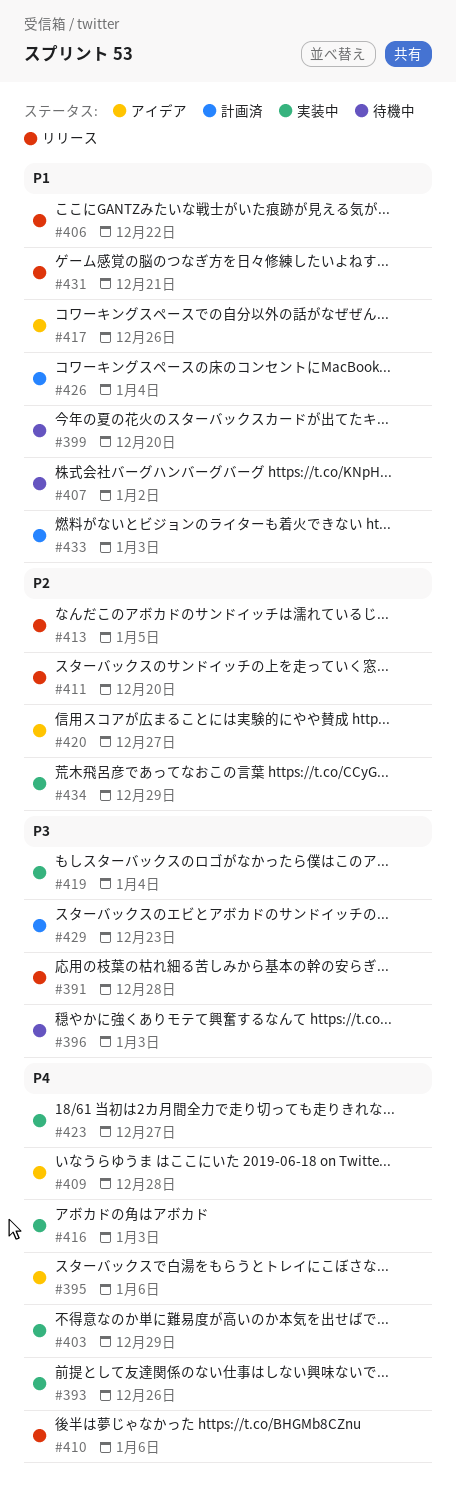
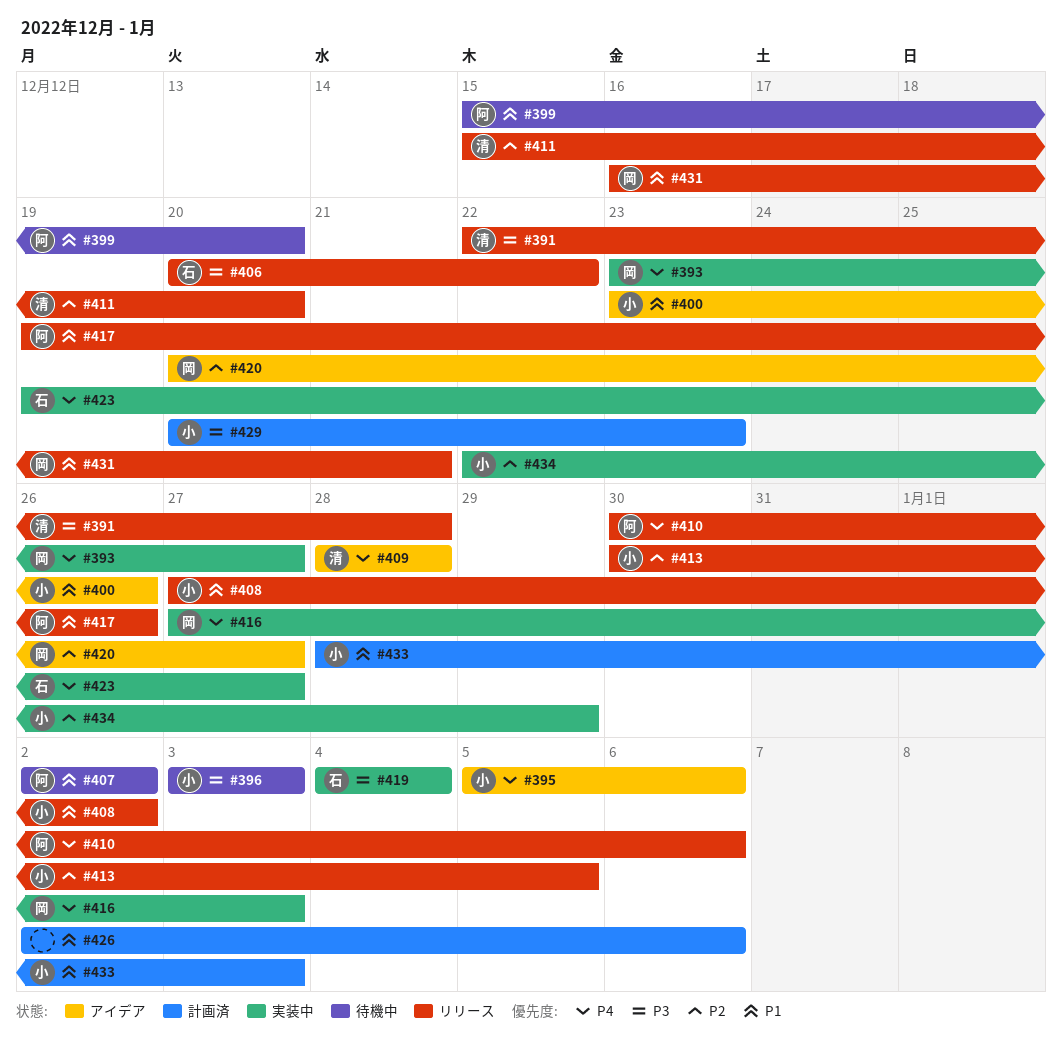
#393, due: Dec 26 -> Dec 27
#400: none -> present
#403: present -> none
#406, priority: P1 -> P3
#408: none -> present
#417, status: アイデア -> リリース
#426, due: Jan 4 -> Jan 6

